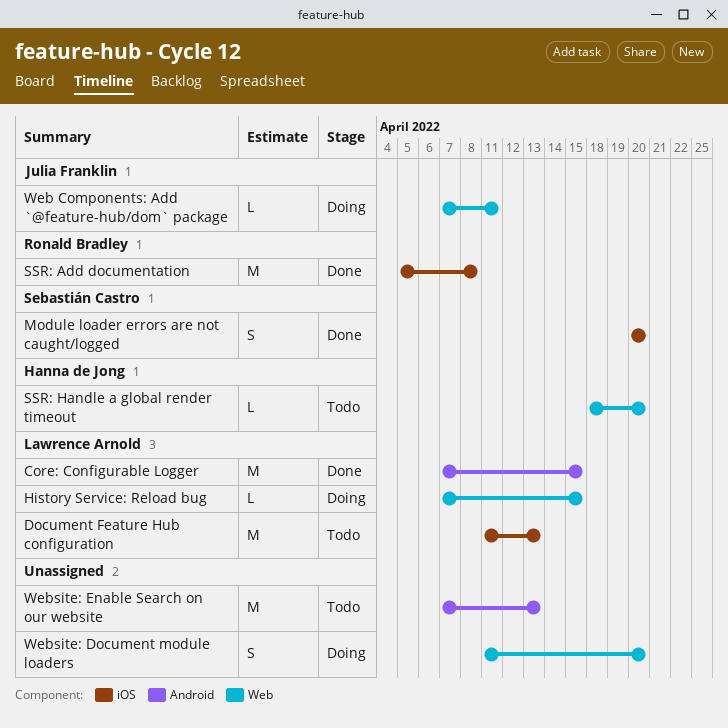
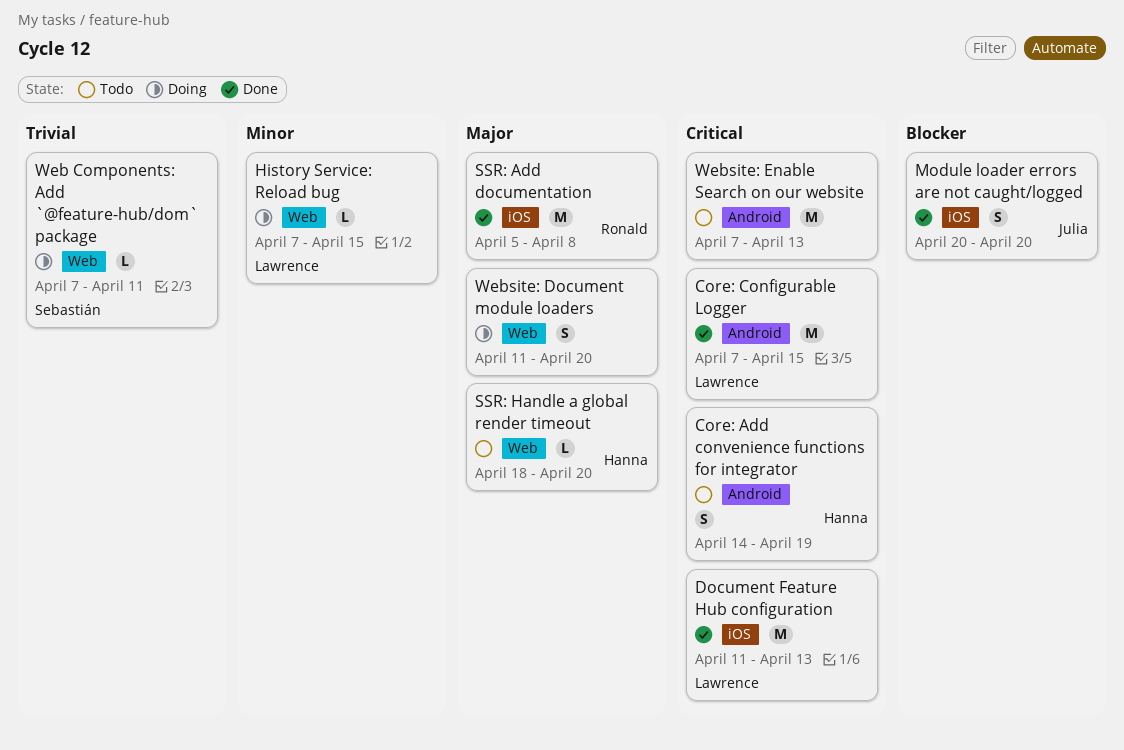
Core: Add convenience functions for integrator: none -> present
Document Feature Hub configuration, status: Todo -> Done
Module loader errors are not caught/logged, owner: Sebastián Castro -> Julia Franklin
Web Components: Add `@feature-hub/dom` package, owner: Julia Franklin -> Sebastián Castro

